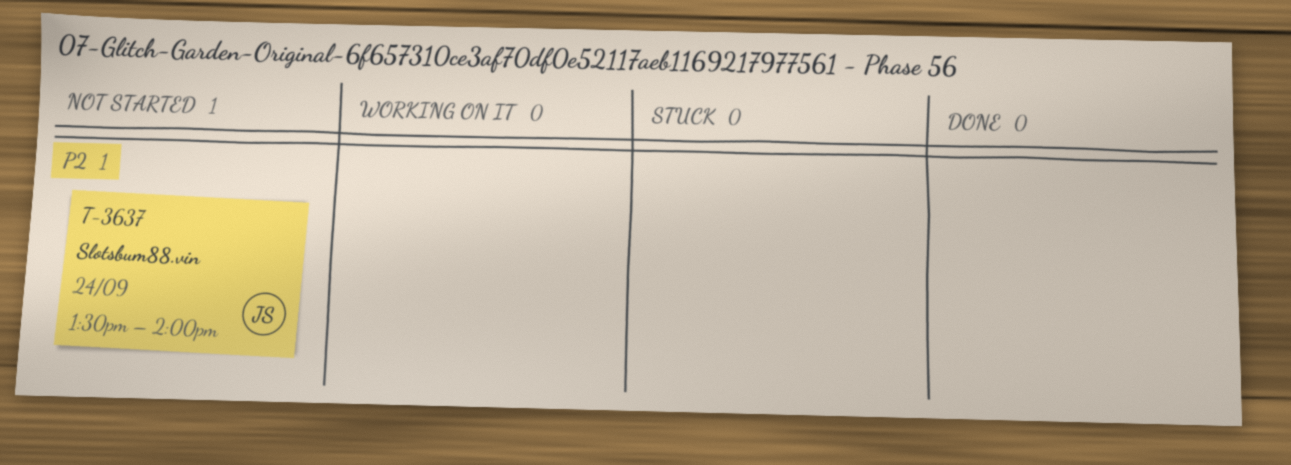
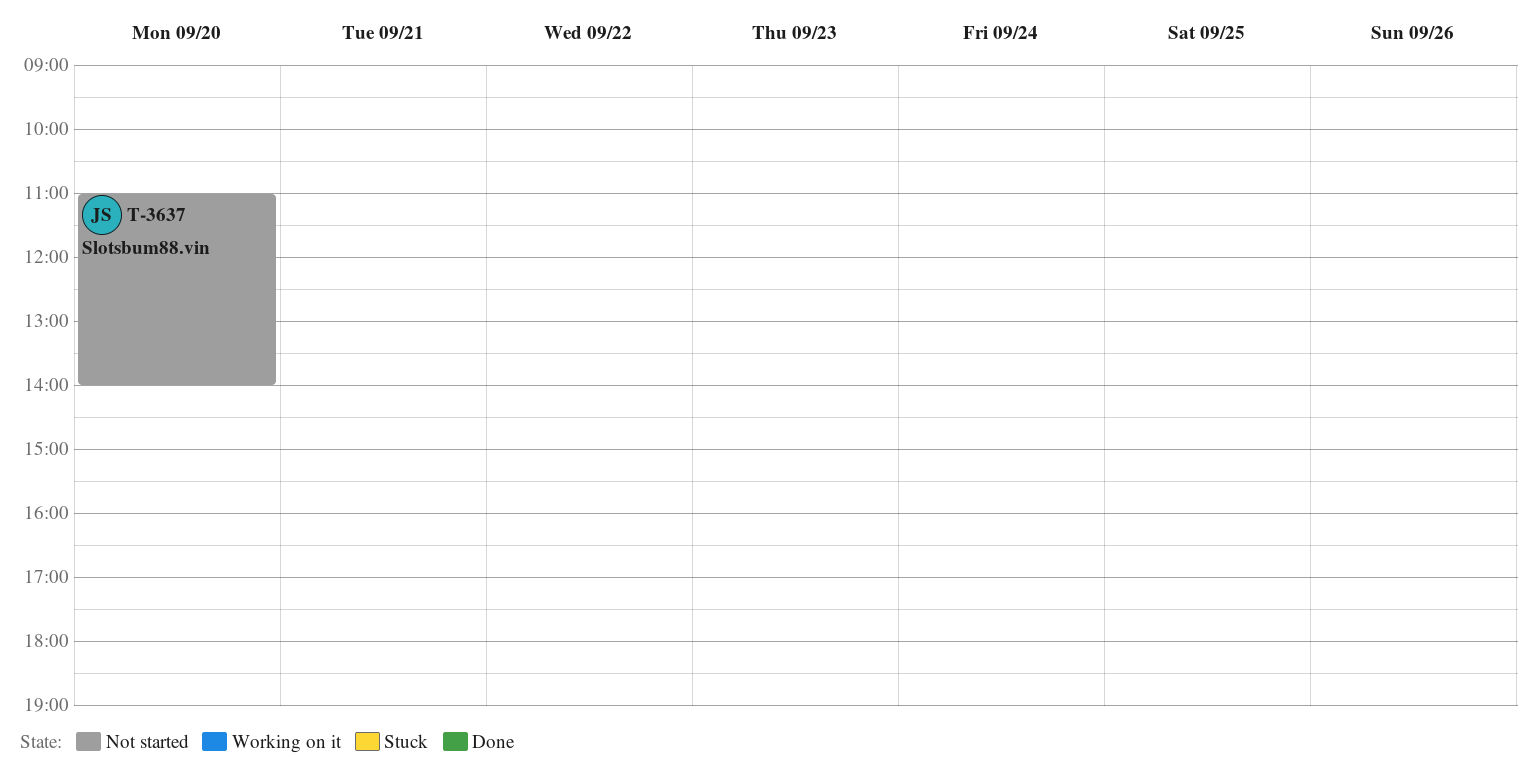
T-3637, day: Sep 24 -> Sep 20
T-3637, begins: 13:30 -> 11:00

